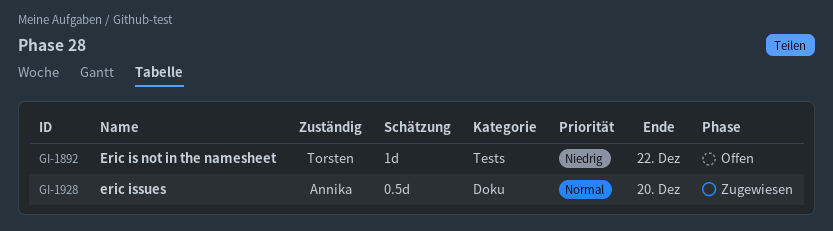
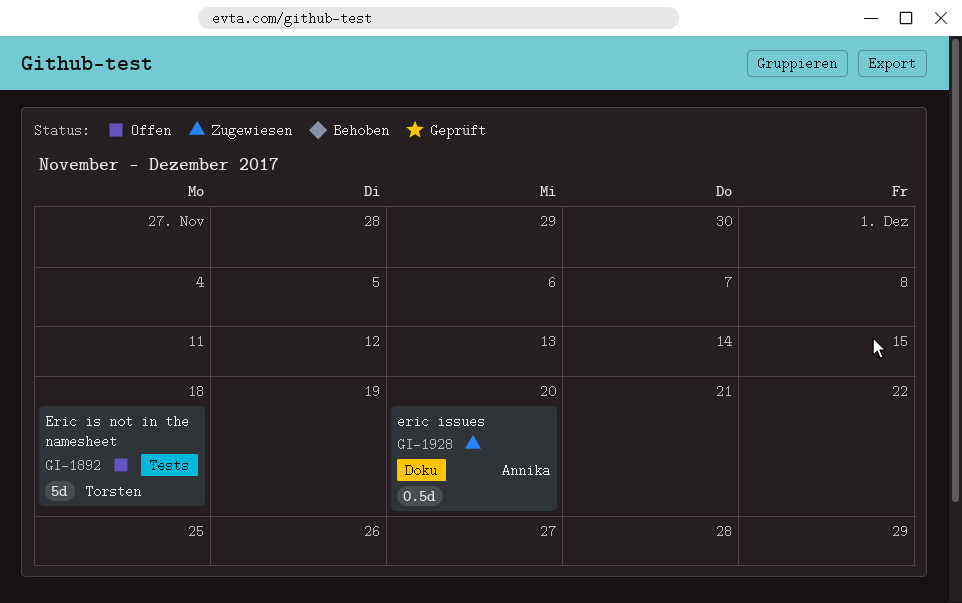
GI-1892, estimate: 1d -> 5d
GI-1892, due: Dec 22 -> Dec 18

